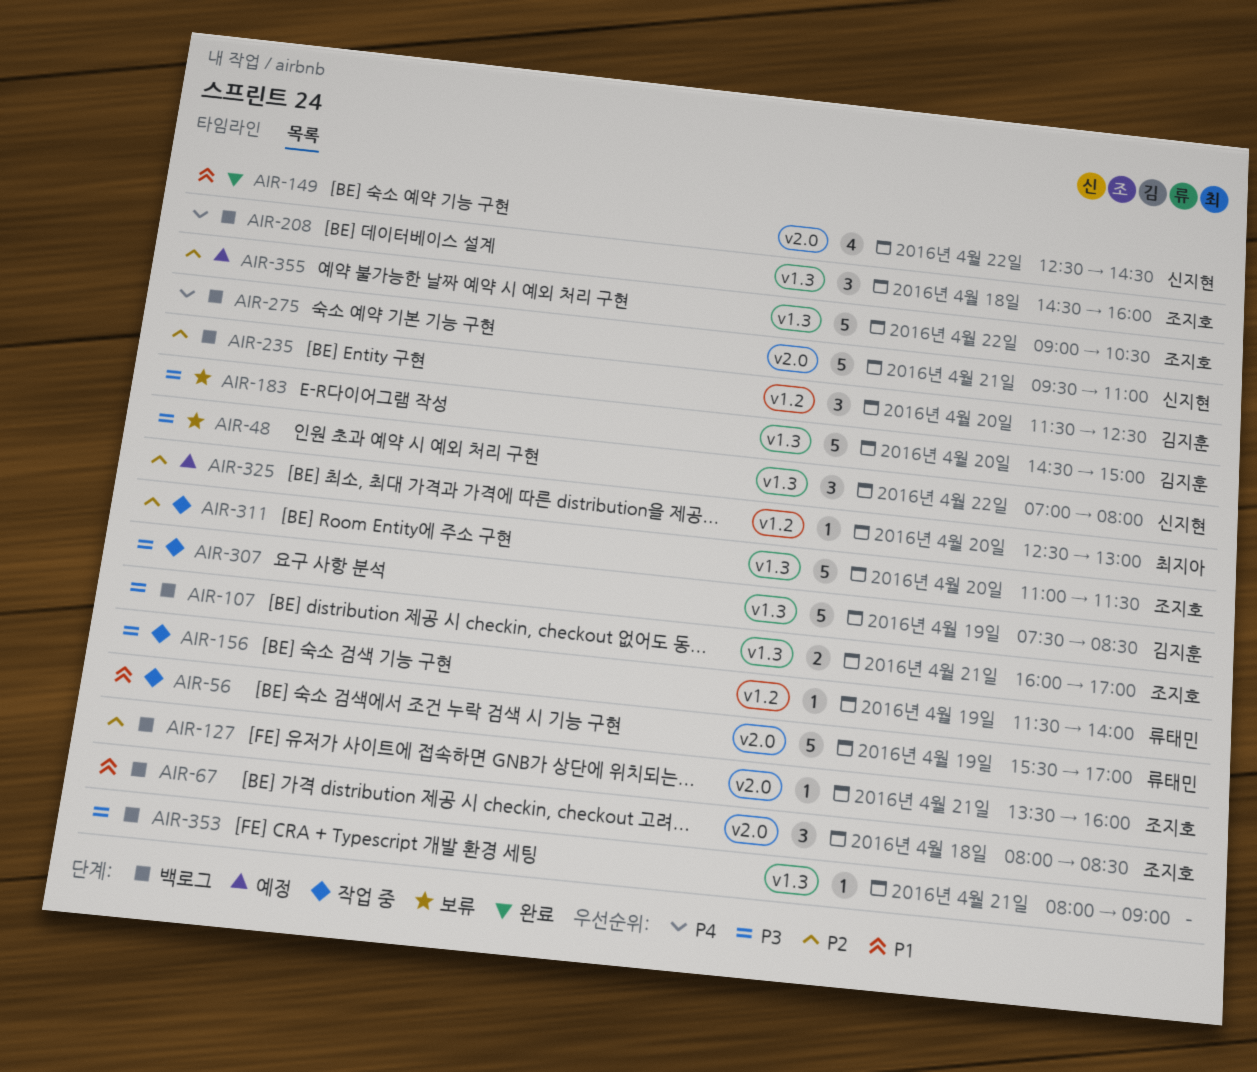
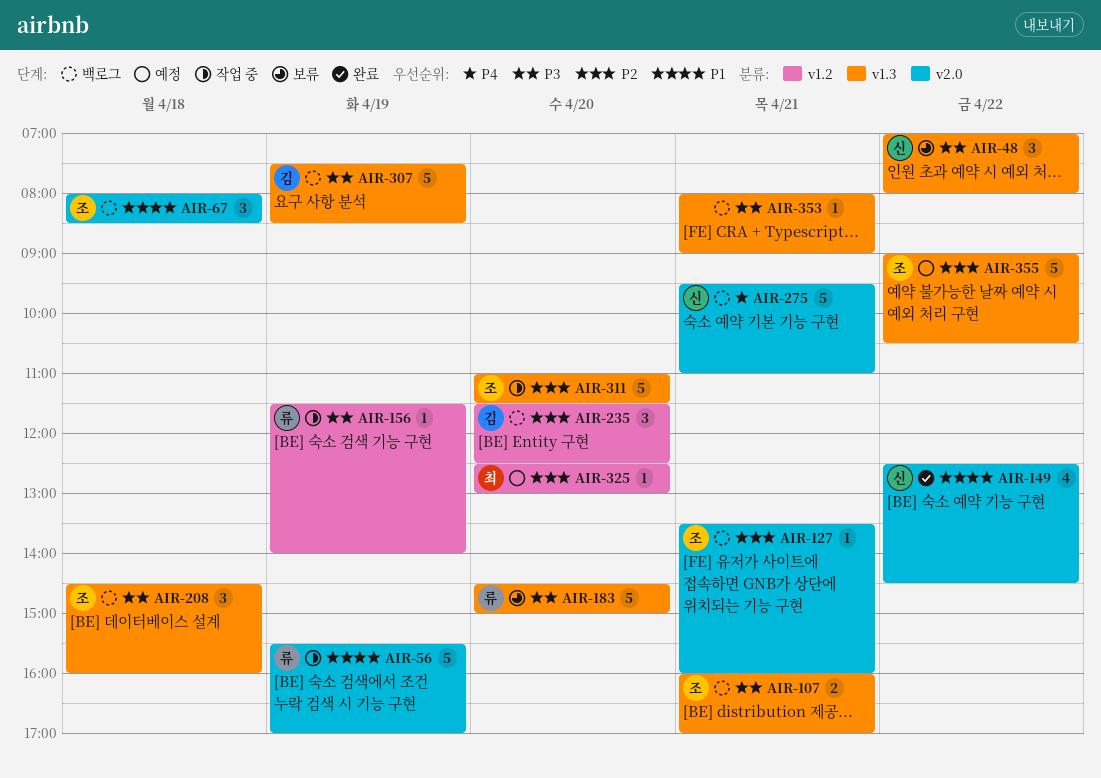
AIR-183, owner: 김지훈 -> 류태민
AIR-208, priority: P4 -> P3
AIR-307, status: 작업 중 -> 백로그

